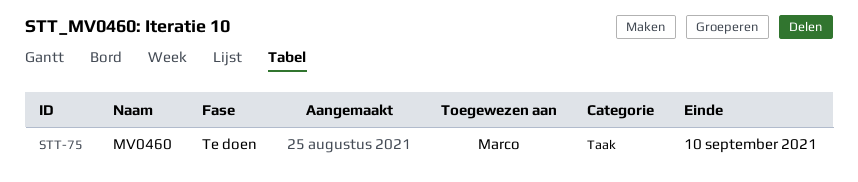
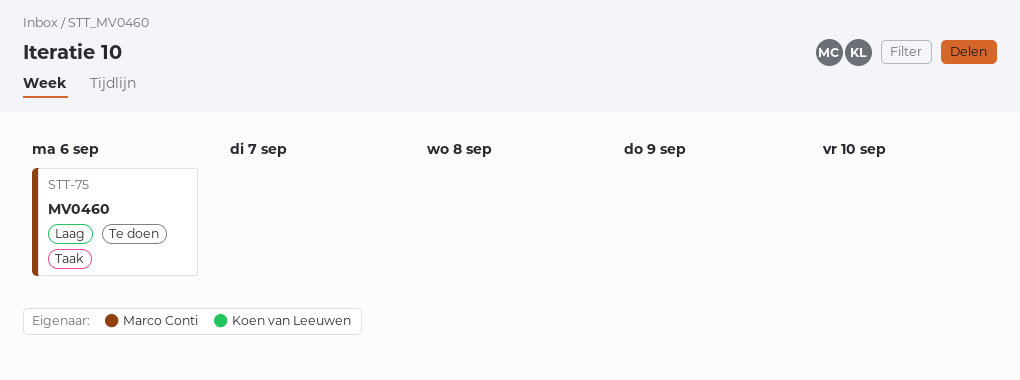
STT-75, due: Sep 10 -> Sep 6

